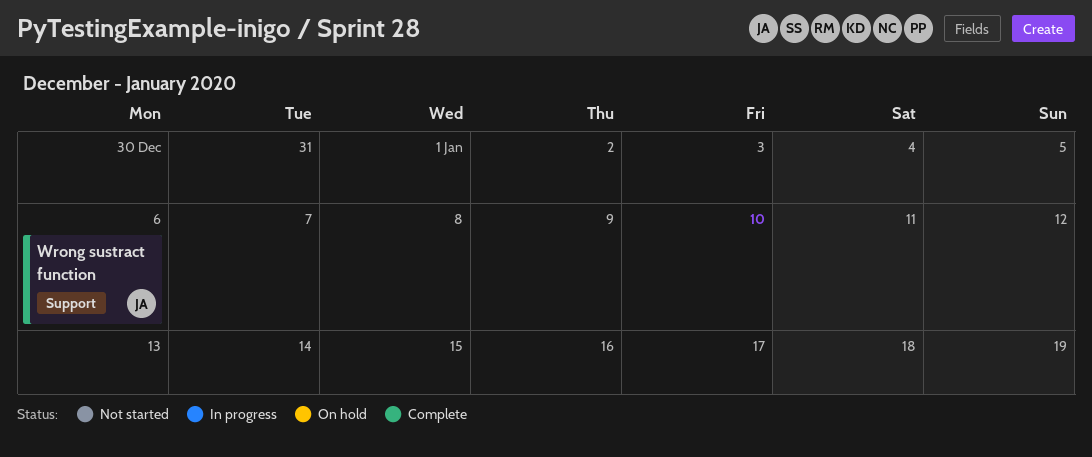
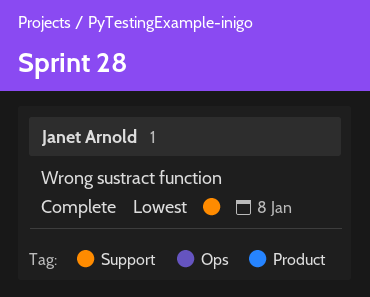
Wrong sustract function, due: Jan 6 -> Jan 8

